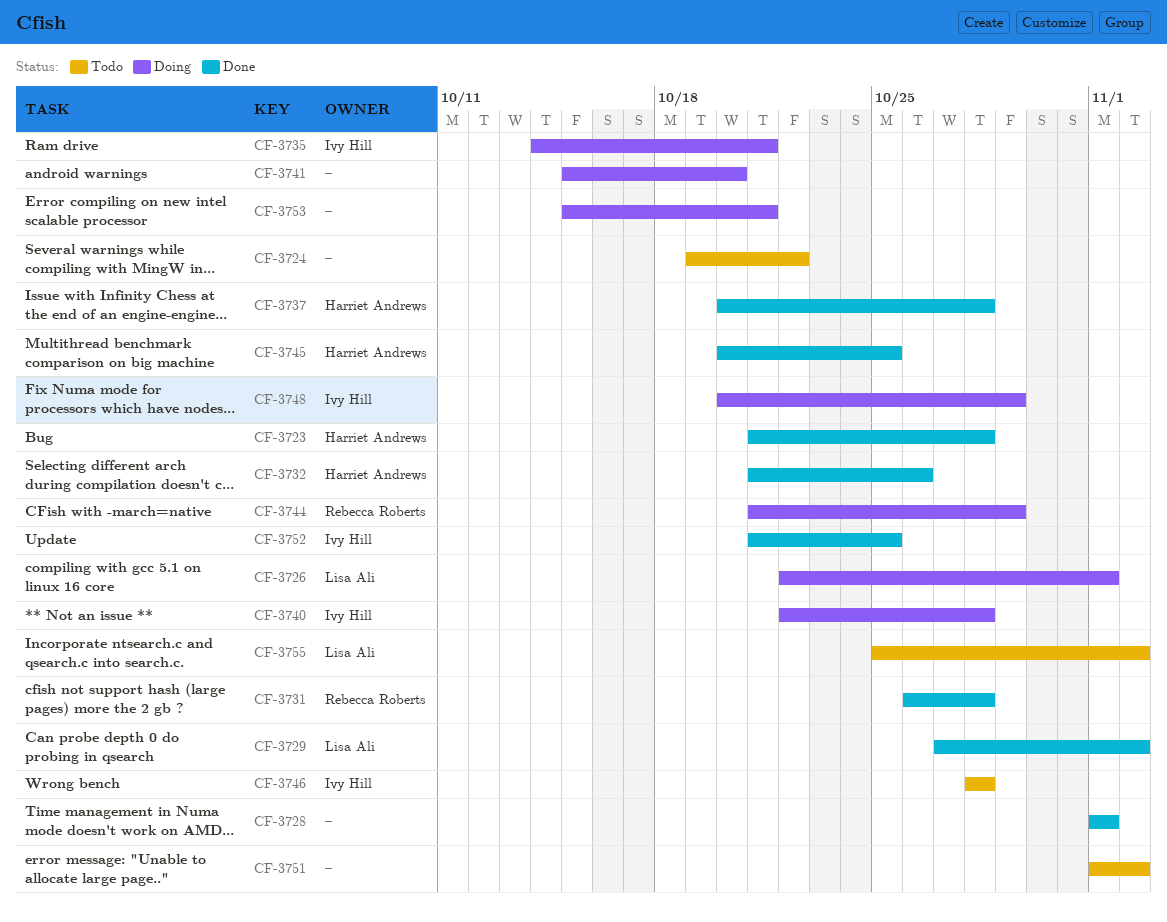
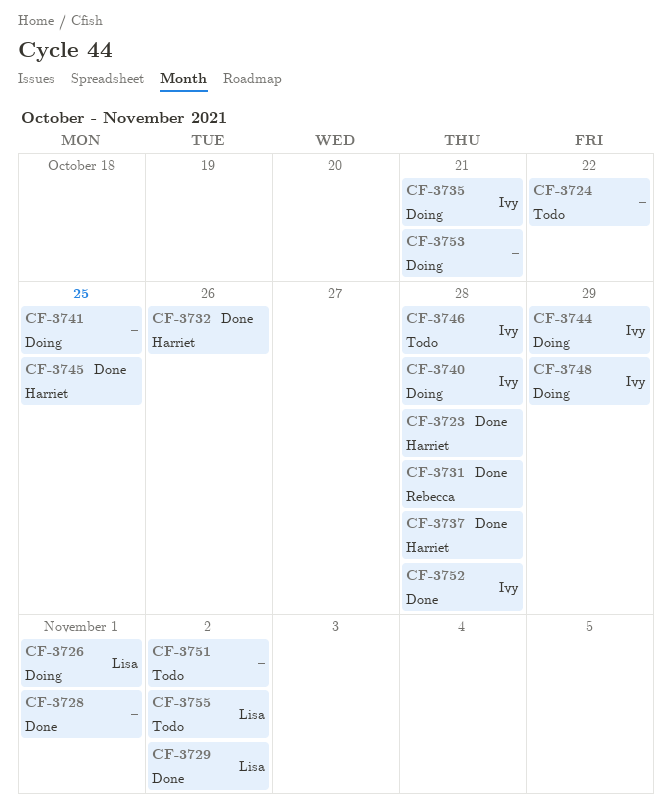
CF-3741, due: Oct 20 -> Oct 25
CF-3744, owner: Rebecca Roberts -> Ivy Hill
CF-3752, due: Oct 25 -> Oct 28

